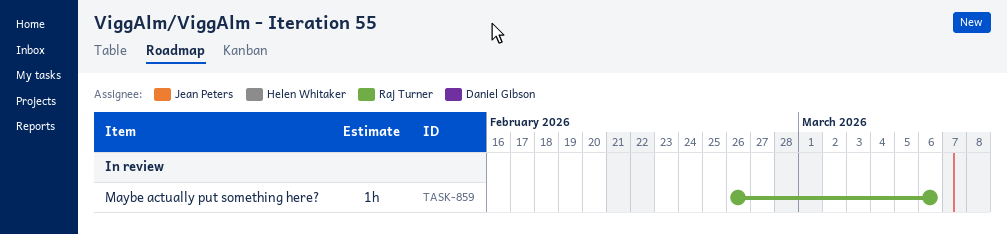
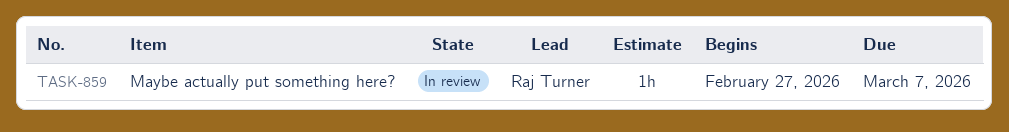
TASK-859, start: Feb 26 -> Feb 27
TASK-859, due: Mar 6 -> Mar 7

